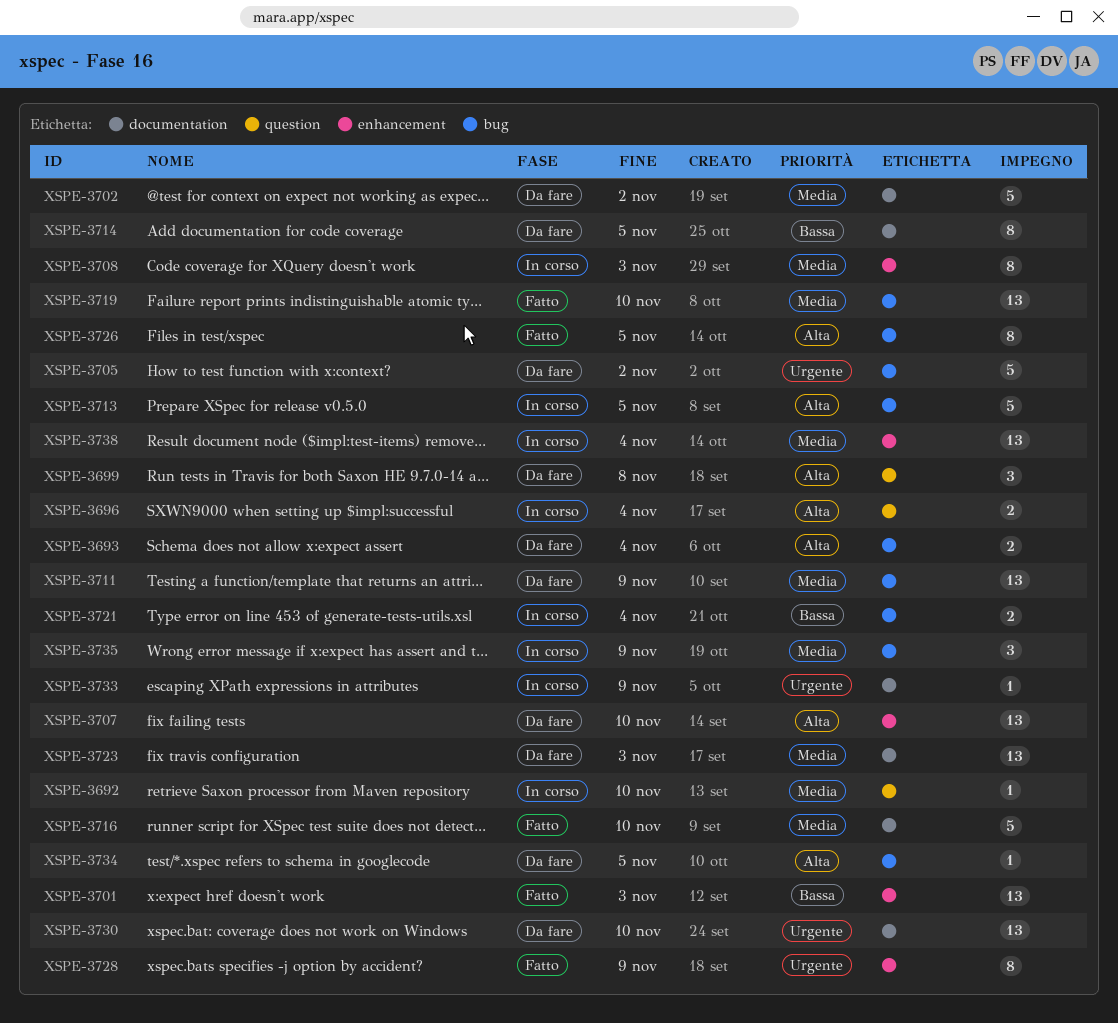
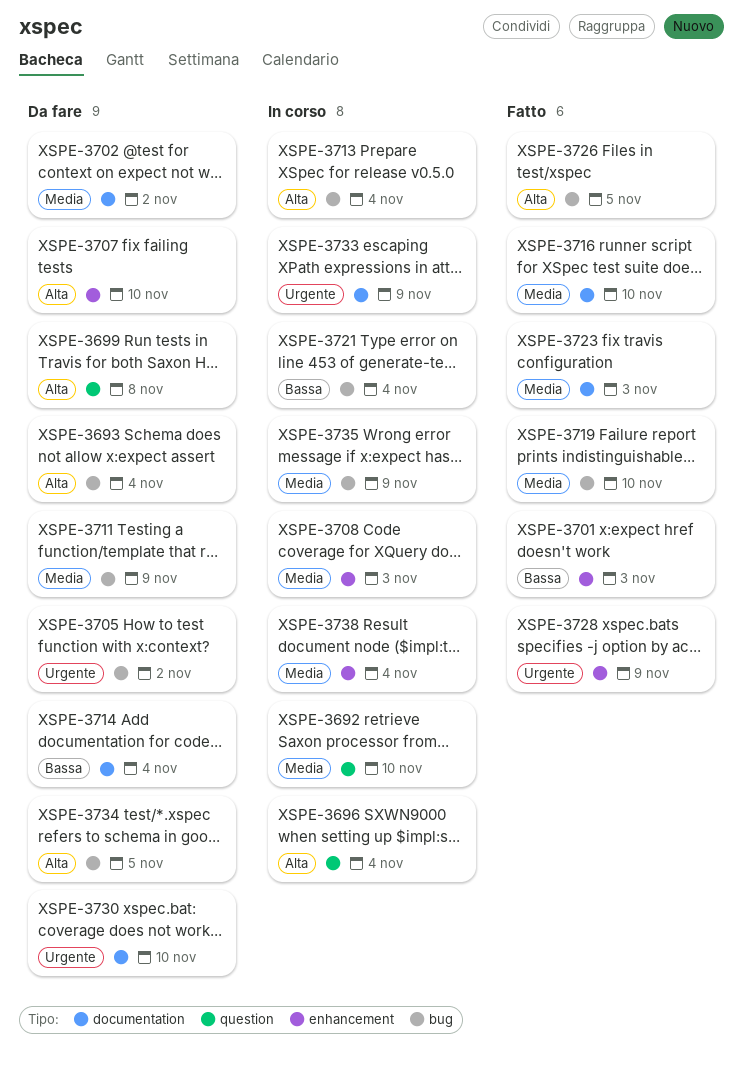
XSPE-3713, due: Nov 5 -> Nov 4
XSPE-3714, due: Nov 5 -> Nov 4
XSPE-3723, status: Da fare -> Fatto

